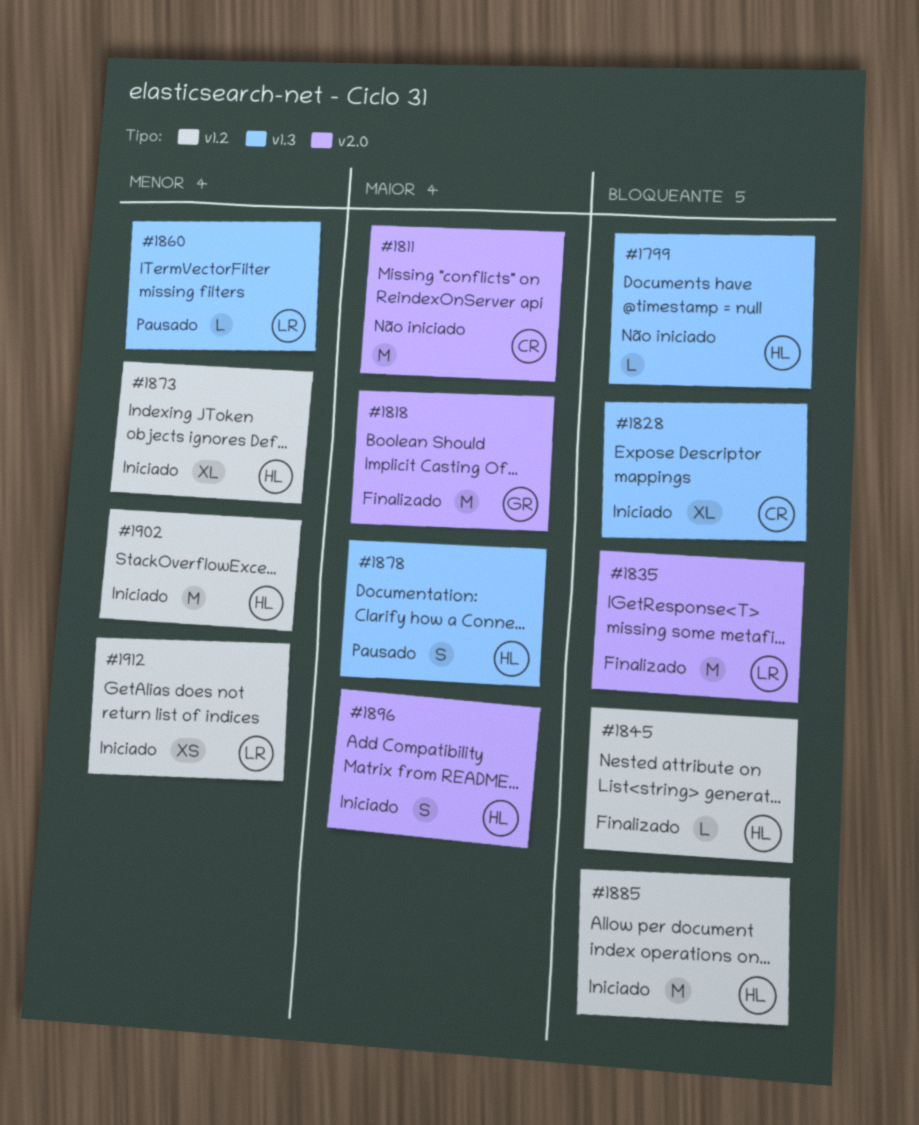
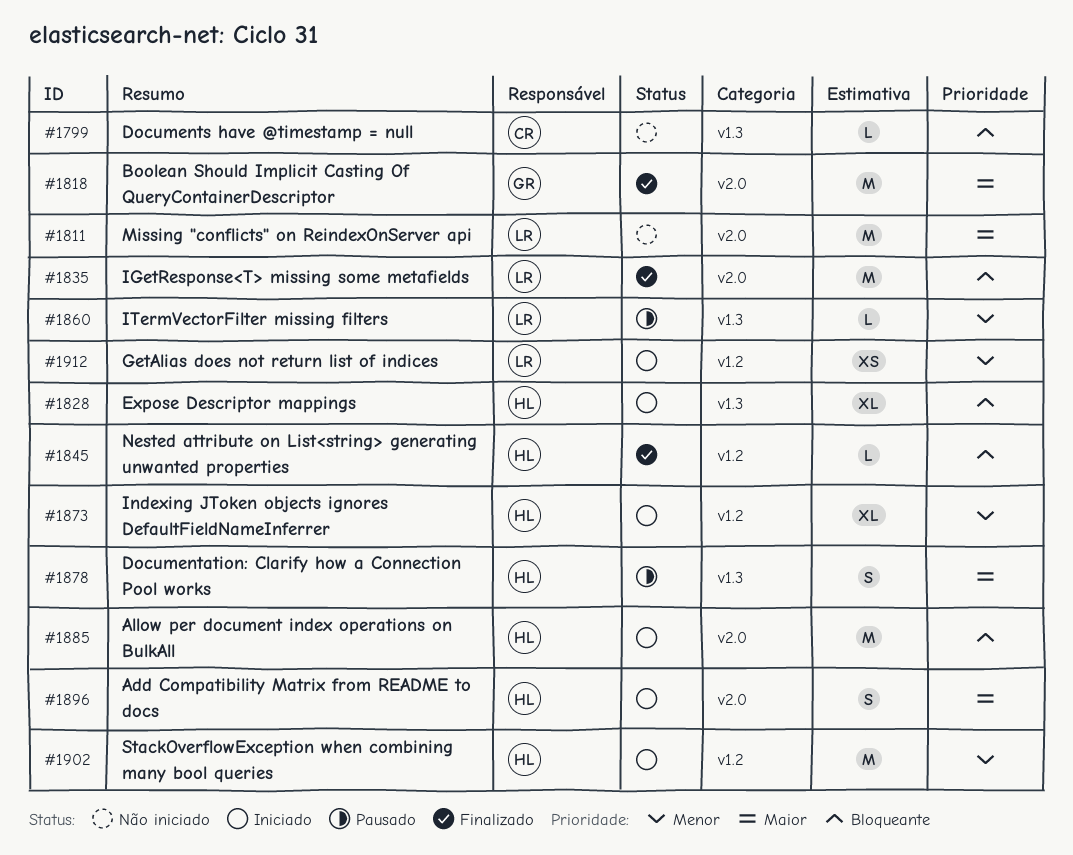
#1799, owner: HL -> CR
#1811, owner: CR -> LR
#1828, owner: CR -> HL
#1885, label: v1.2 -> v2.0

